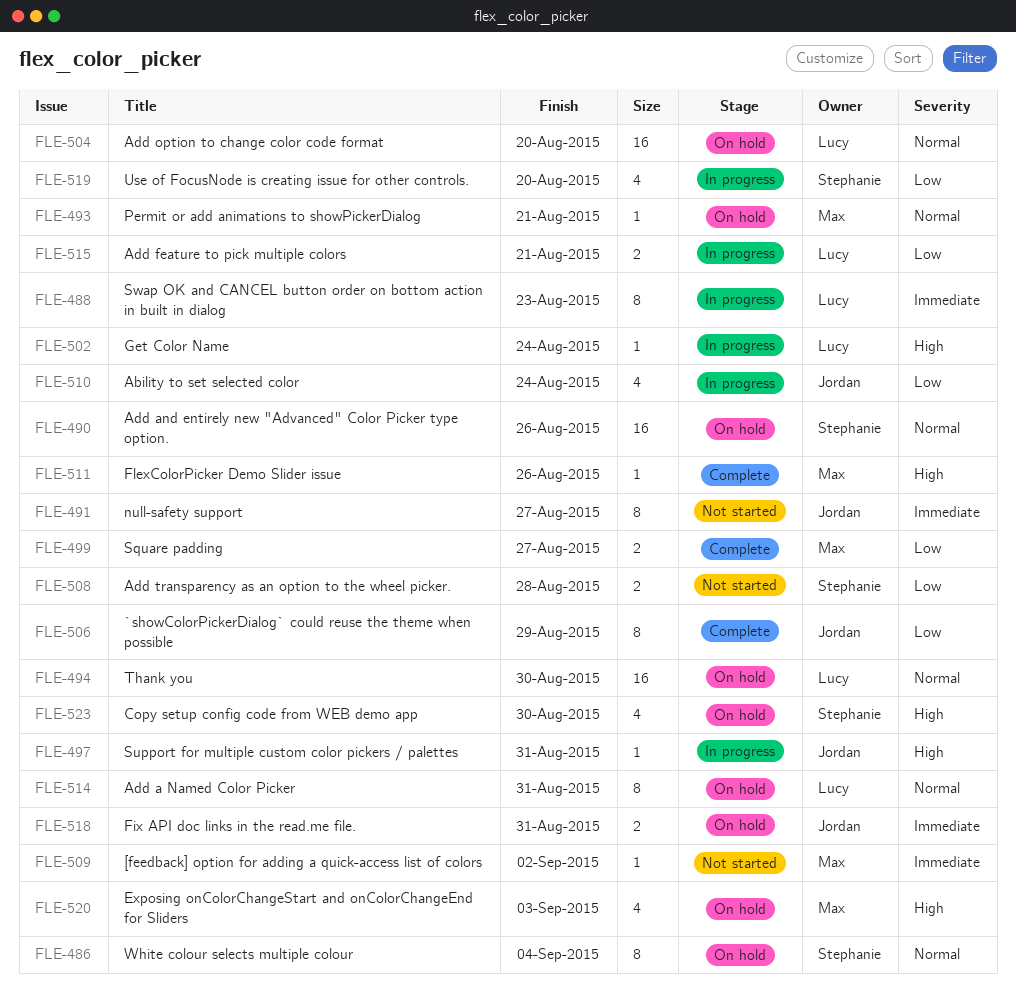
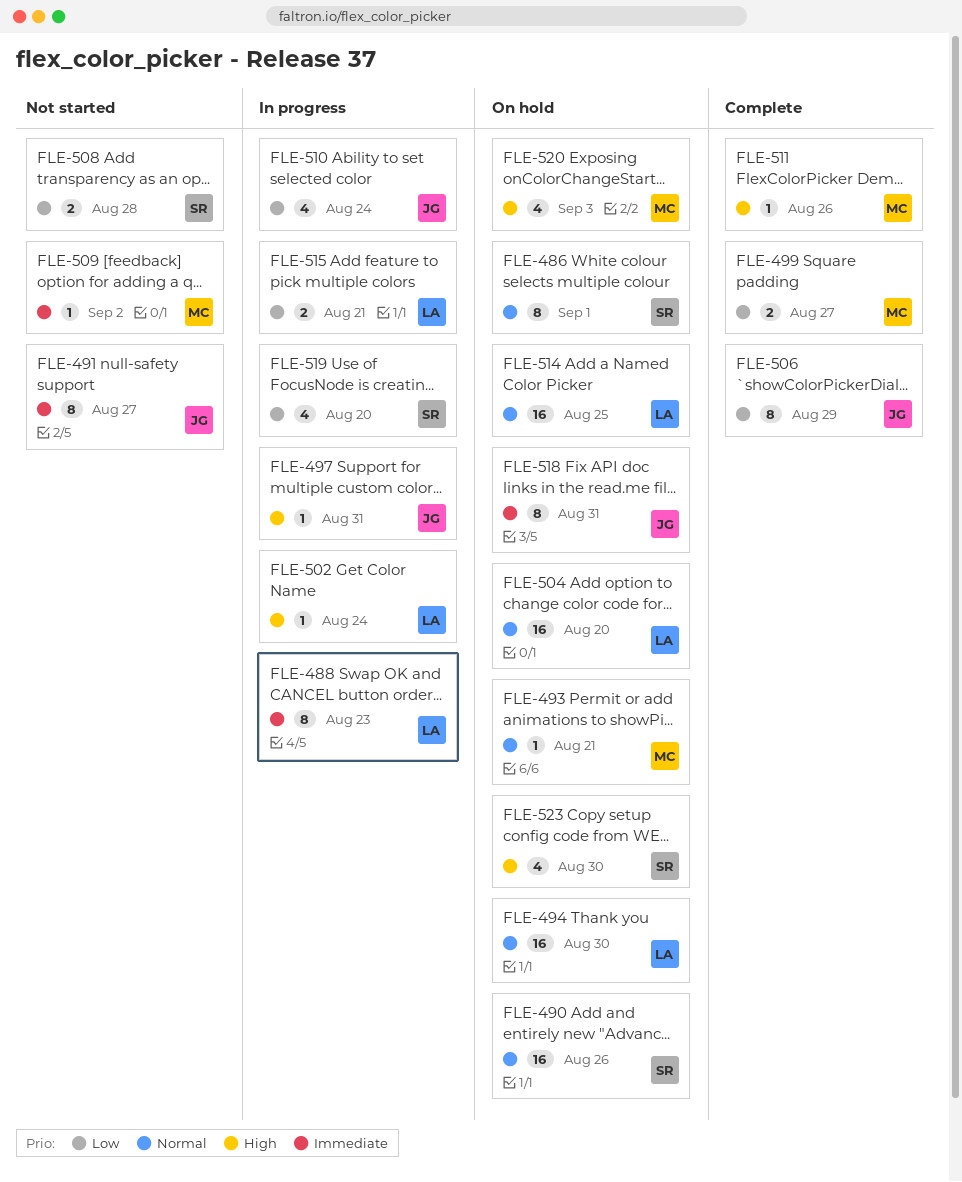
FLE-486, due: Sep 4 -> Sep 1
FLE-514, estimate: 8 -> 16
FLE-514, due: Aug 31 -> Aug 25
FLE-518, estimate: 2 -> 8

